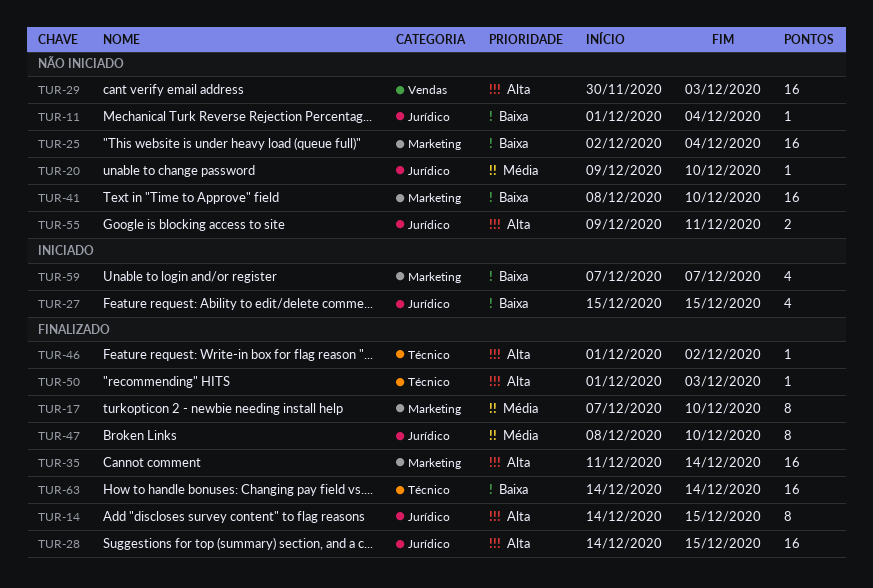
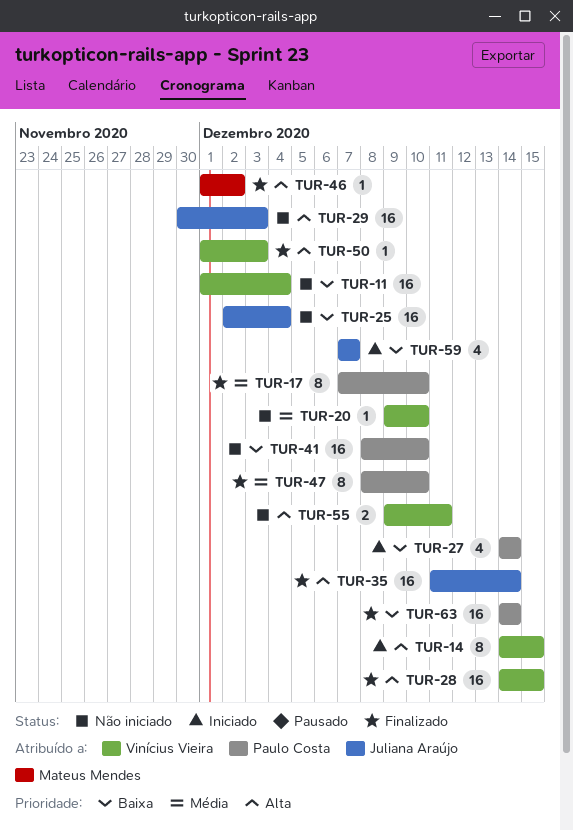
TUR-11, estimate: 1 -> 16
TUR-14, status: Finalizado -> Iniciado
TUR-27, start: Dec 15 -> Dec 14
TUR-27, due: Dec 15 -> Dec 14

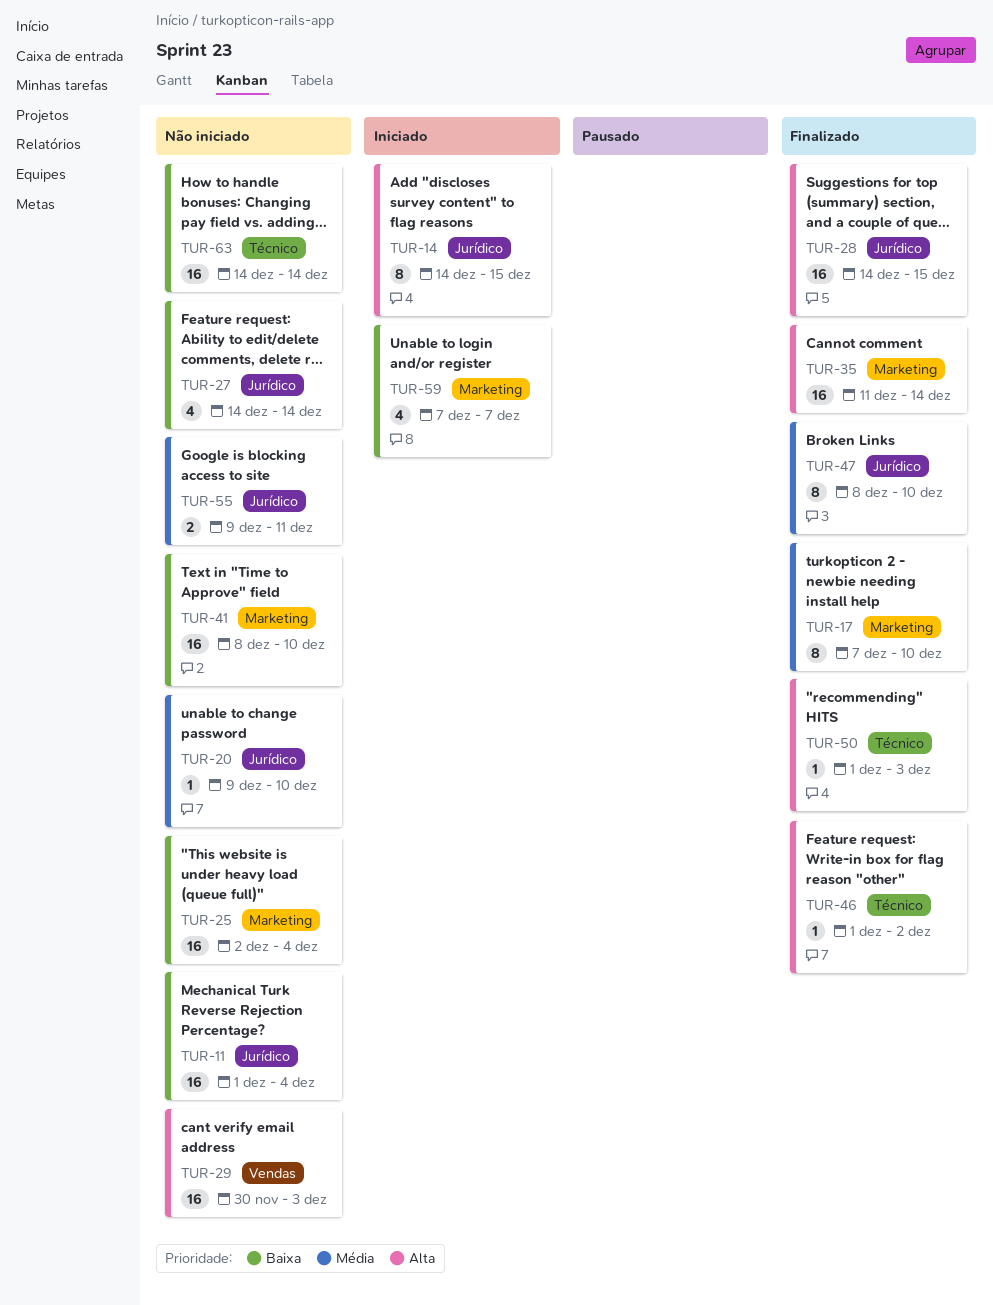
TUR-27, status: Iniciado -> Não iniciado
TUR-55, priority: Alta -> Média
TUR-63, status: Finalizado -> Não iniciado

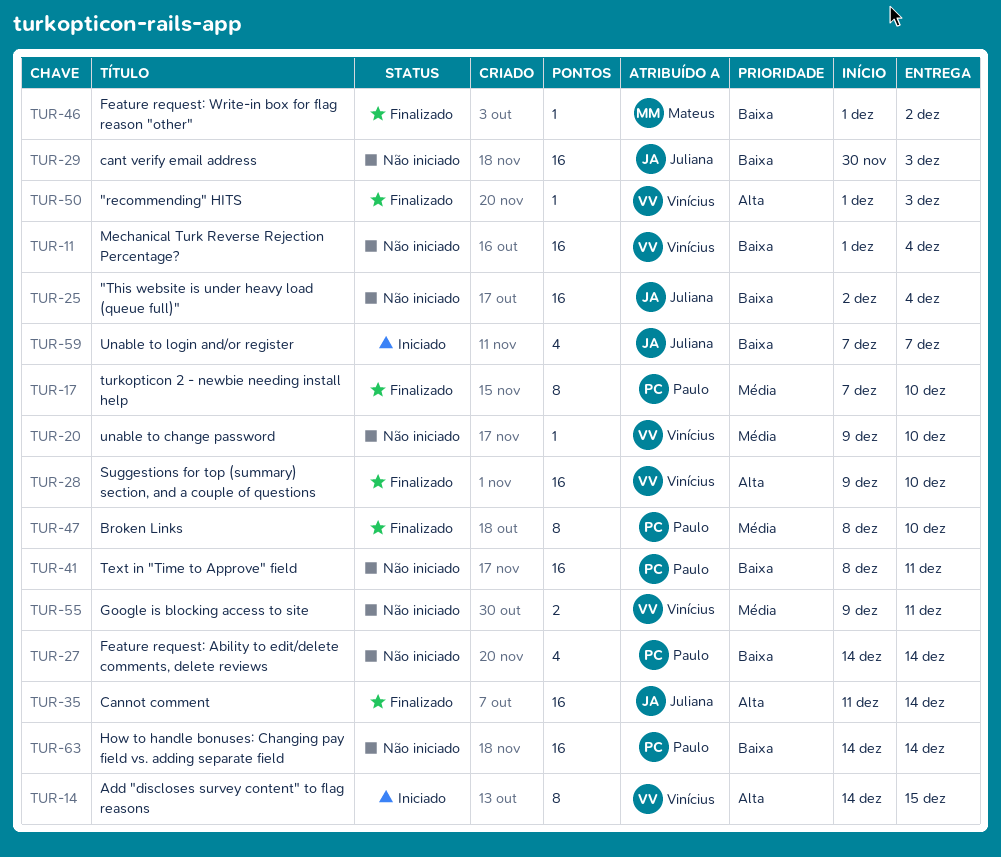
TUR-28, start: Dec 14 -> Dec 9
TUR-28, due: Dec 15 -> Dec 10
TUR-29, priority: Alta -> Baixa
TUR-41, due: Dec 10 -> Dec 11
TUR-46, priority: Alta -> Baixa

